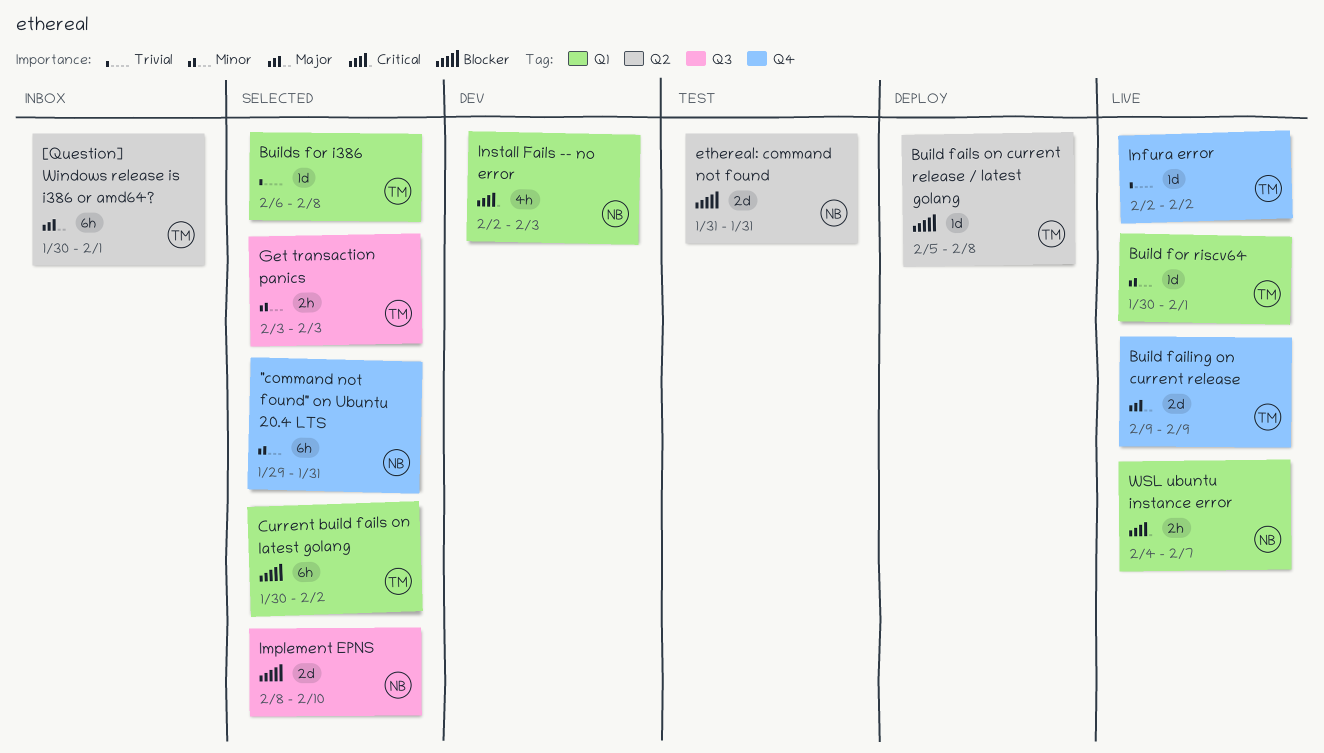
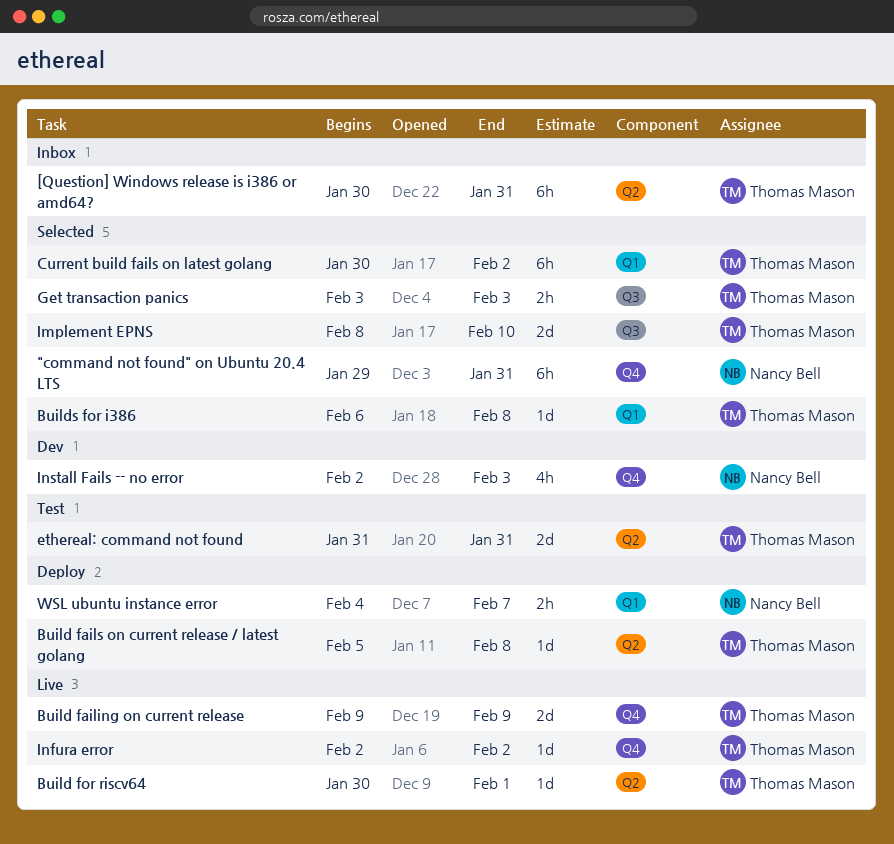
[Question] Windows release is i386 or amd64?, due: Feb 1 -> Jan 31
Build for riscv64, label: Q1 -> Q2
ethereal: command not found, owner: Nancy Bell -> Thomas Mason
Implement EPNS, owner: Nancy Bell -> Thomas Mason
Install Fails -- no error, label: Q1 -> Q4
WSL ubuntu instance error, status: Live -> Deploy

